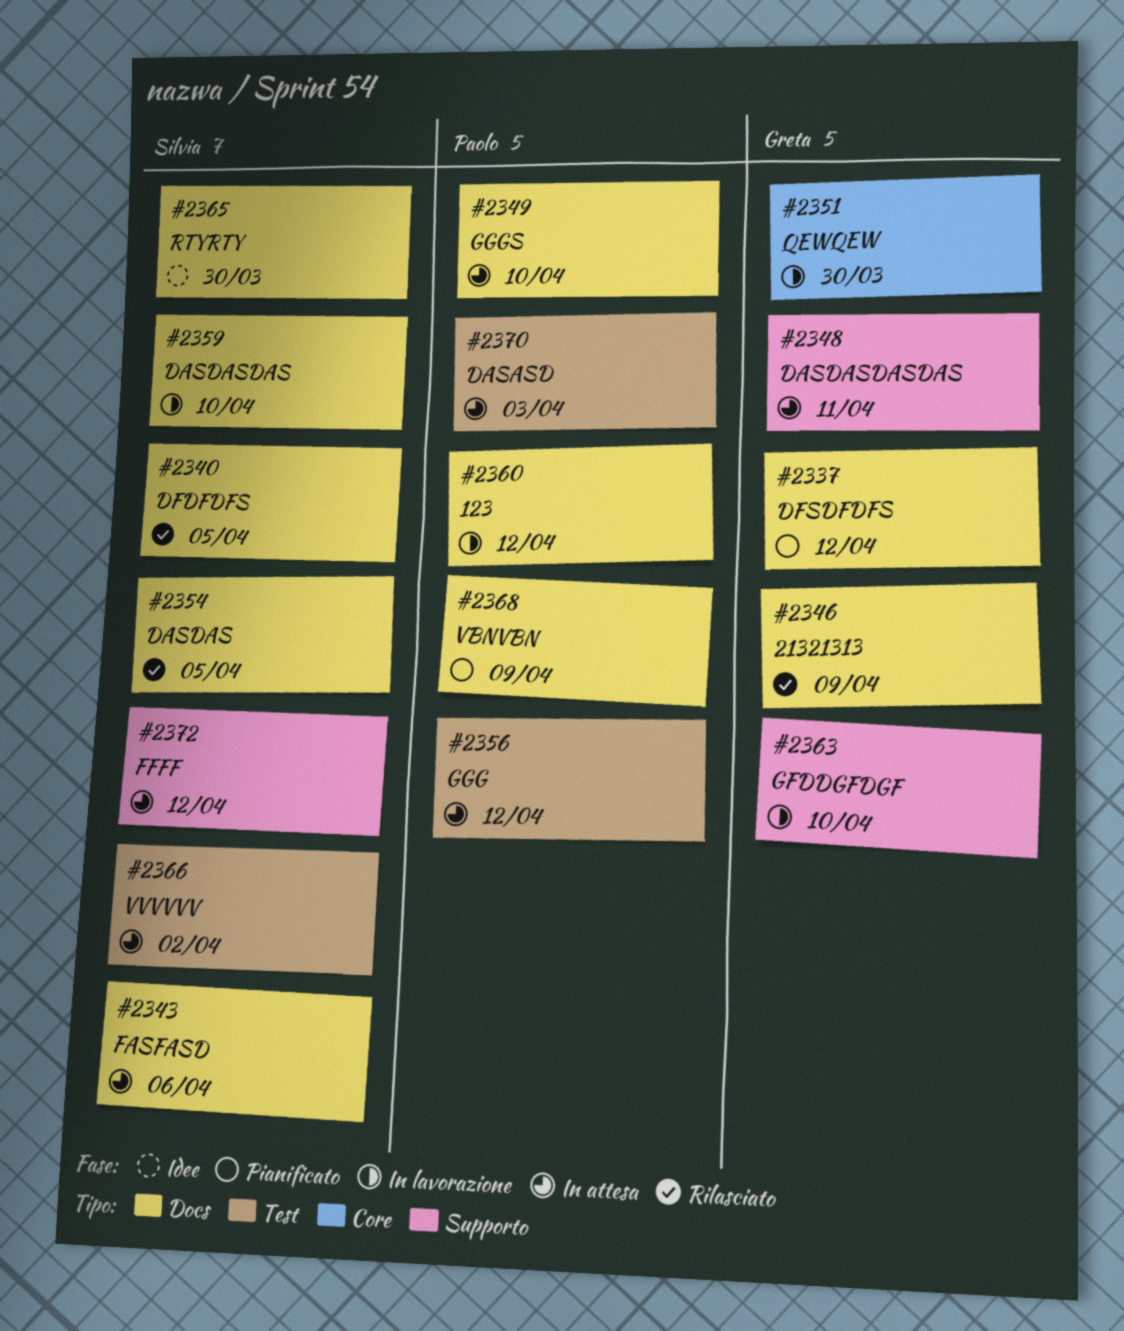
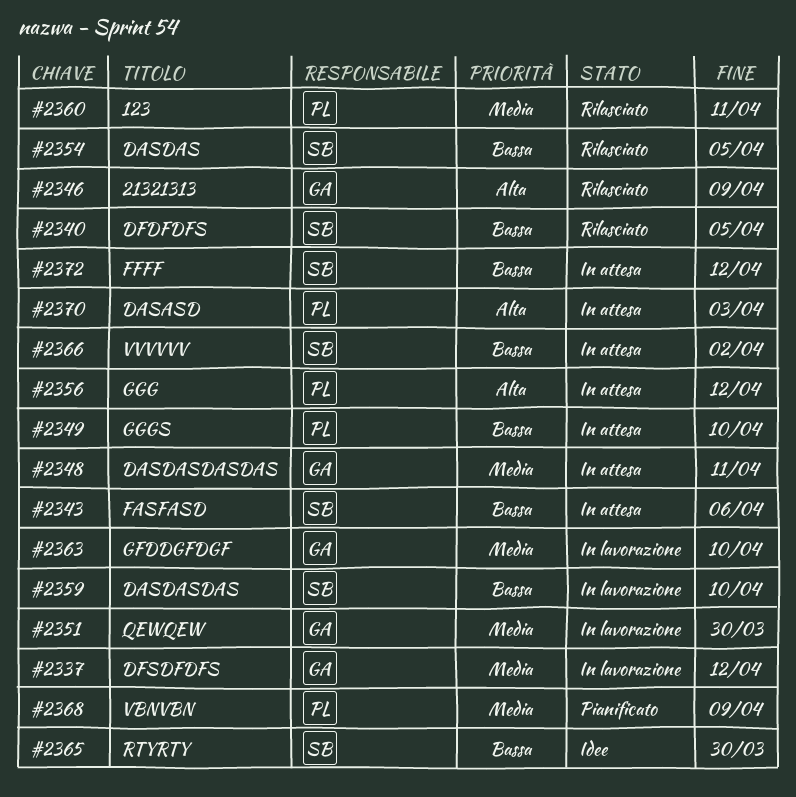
#2337, status: Pianificato -> In lavorazione
#2360, status: In lavorazione -> Rilasciato
#2360, due: Apr 12 -> Apr 11

